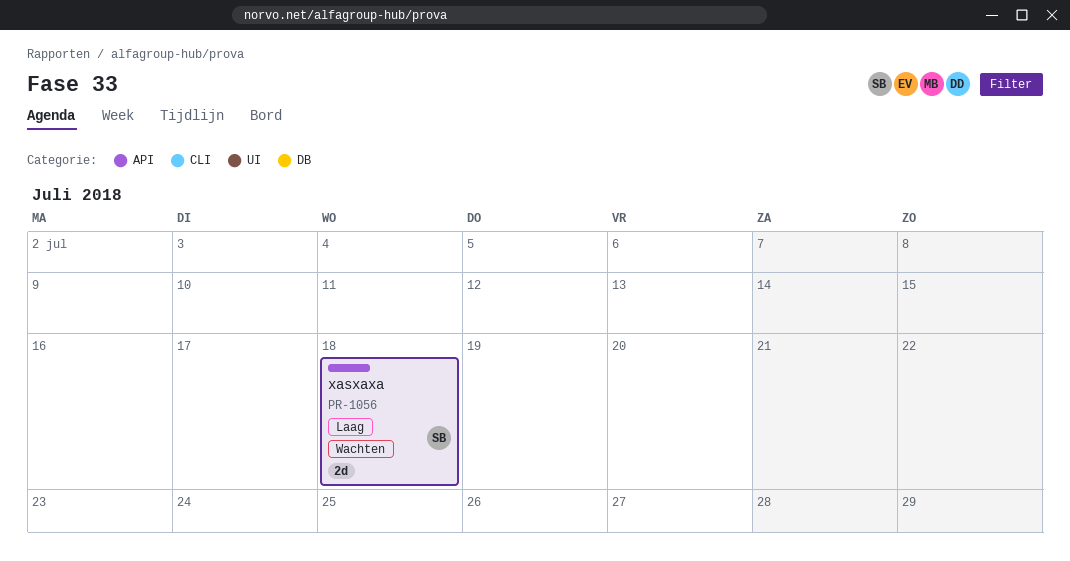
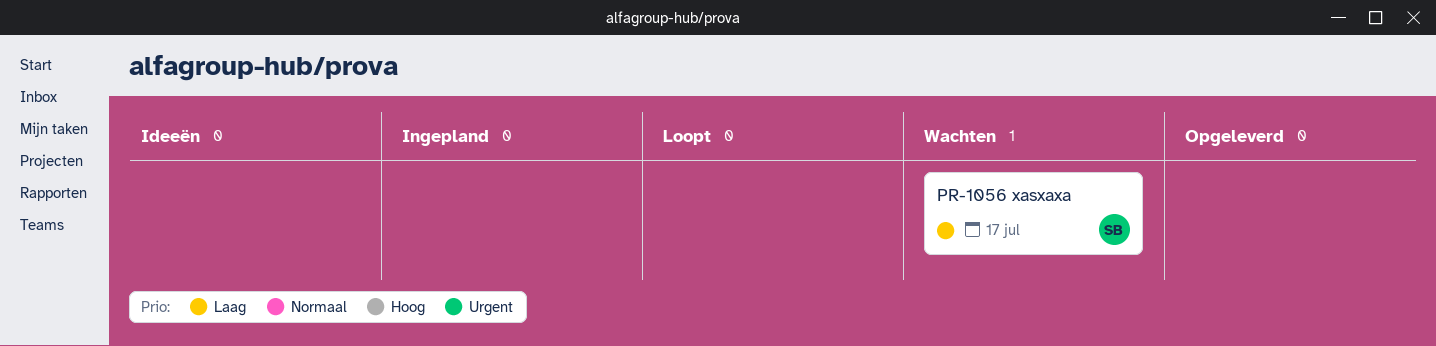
PR-1056, due: Jul 18 -> Jul 17

